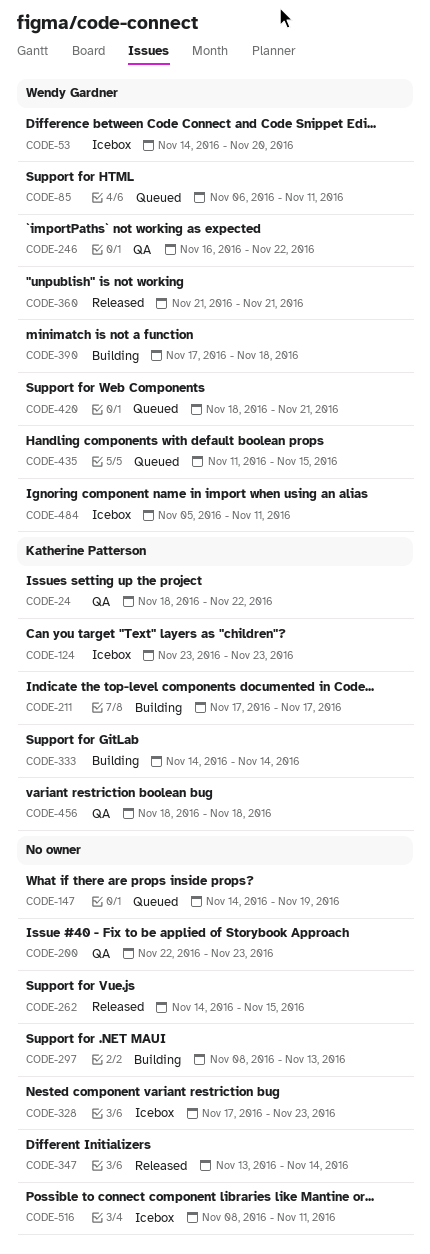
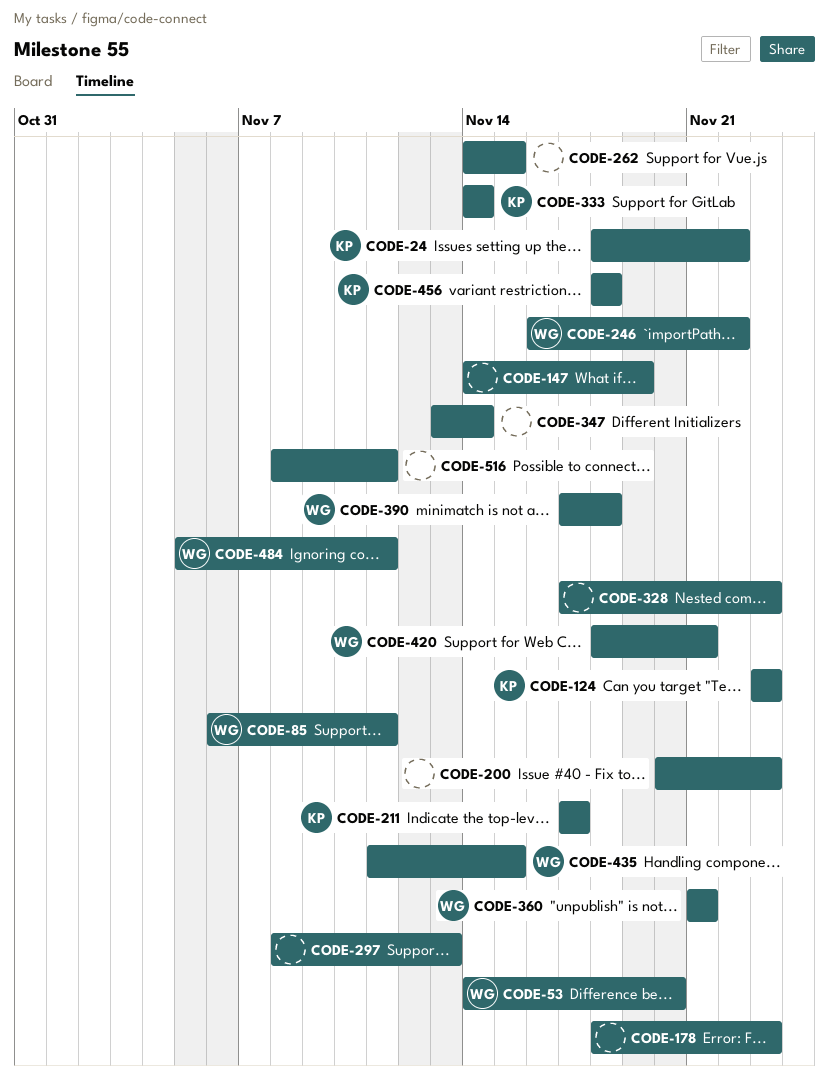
CODE-178: none -> present
CODE-200, start: Nov 22 -> Nov 20

